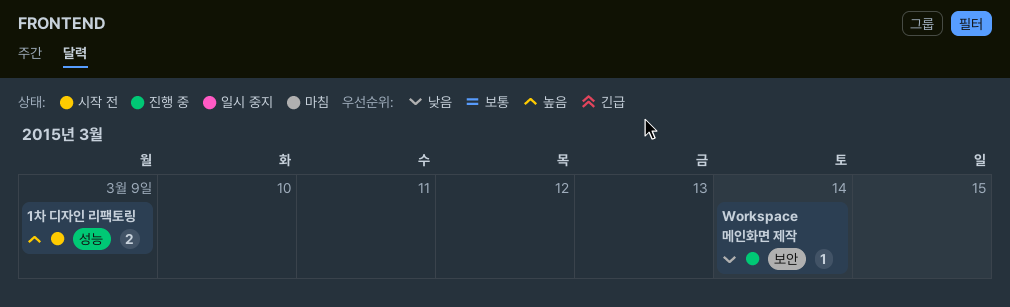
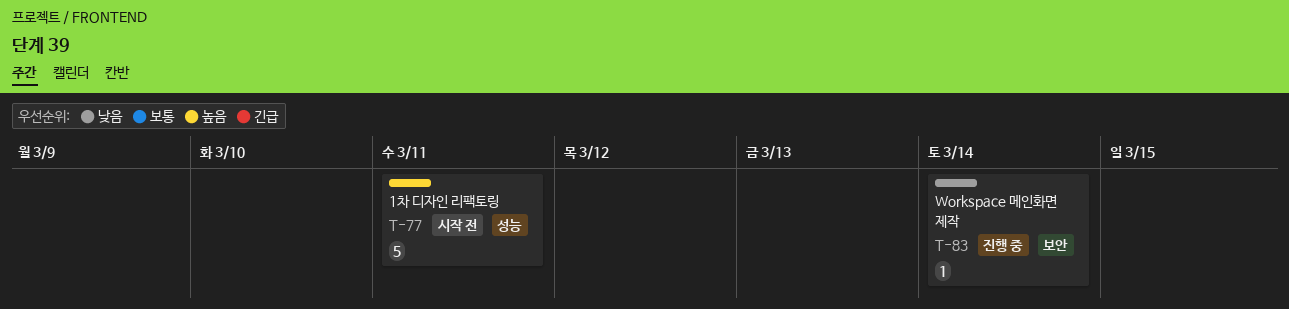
1차 디자인 리팩토링, estimate: 2 -> 5
1차 디자인 리팩토링, due: Mar 9 -> Mar 11

